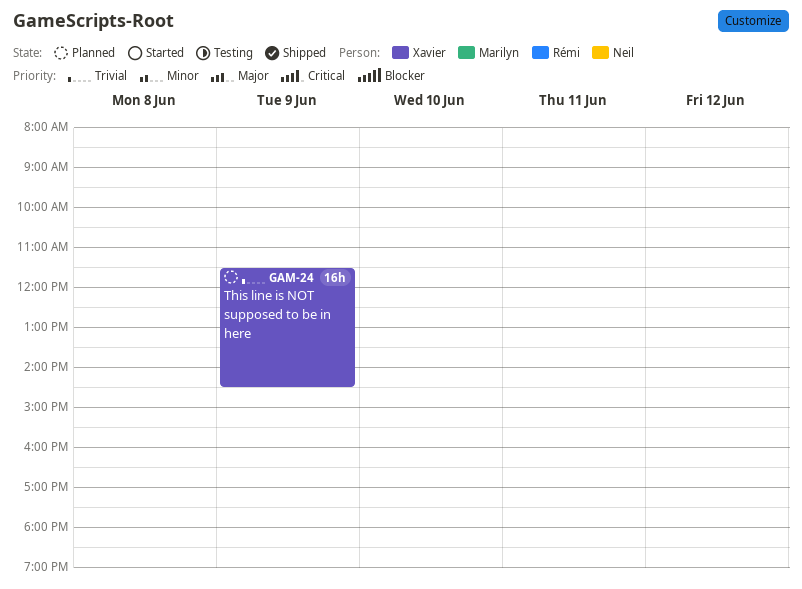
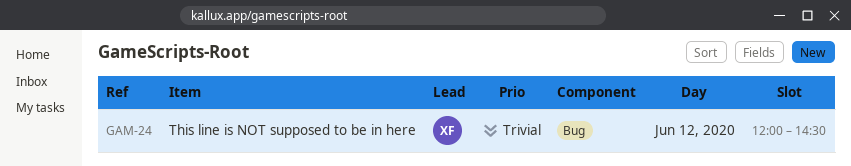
GAM-24, day: Jun 9 -> Jun 12
GAM-24, begins: 11:30 -> 12:00

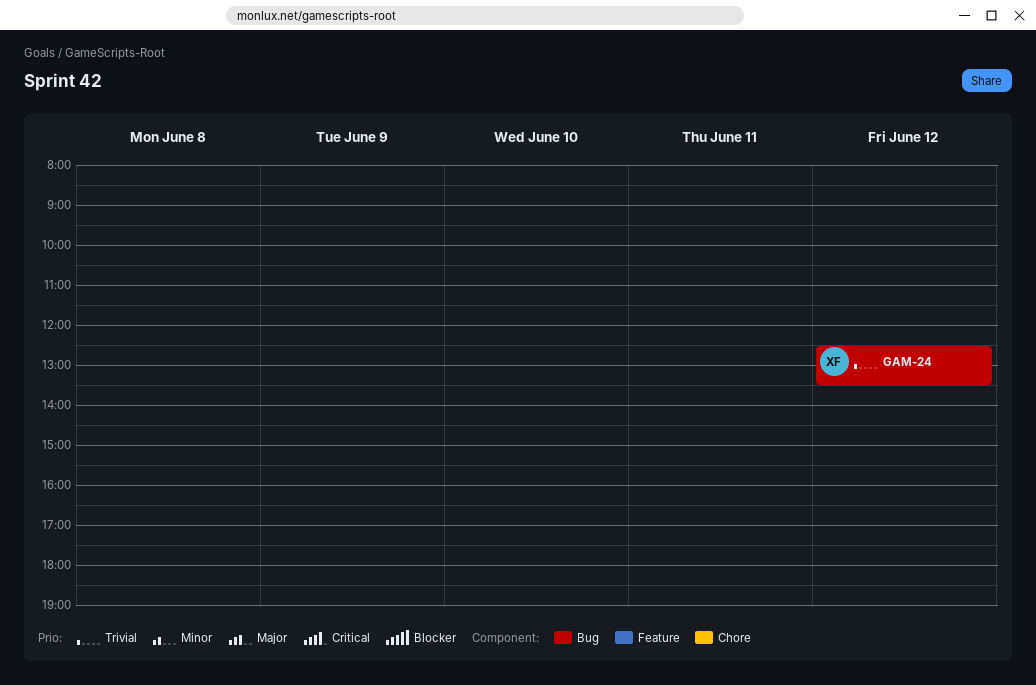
GAM-24, begins: 12:00 -> 12:30
GAM-24, ends: 14:30 -> 13:30

